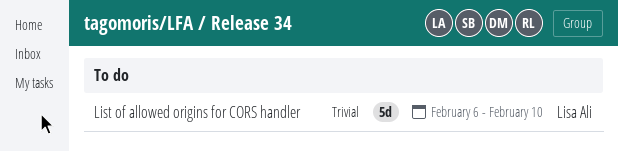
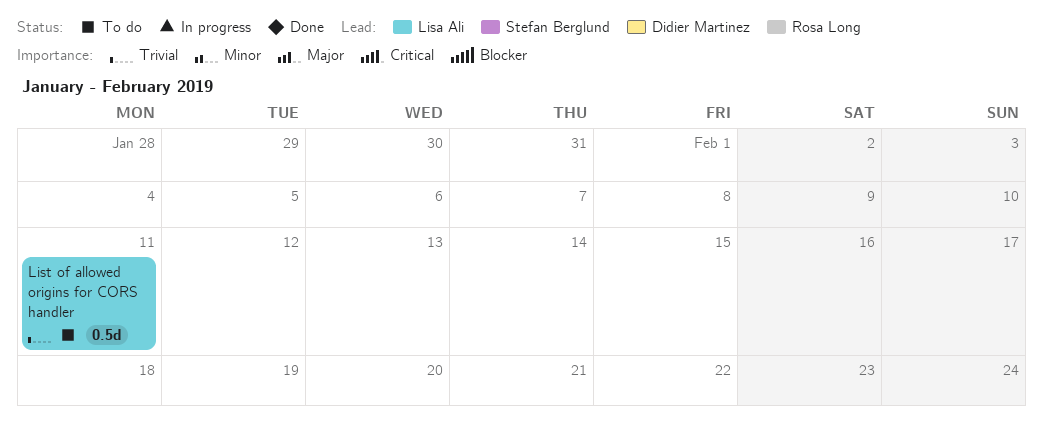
List of allowed origins for CORS handler, estimate: 5d -> 0.5d
List of allowed origins for CORS handler, due: Feb 10 -> Feb 11

